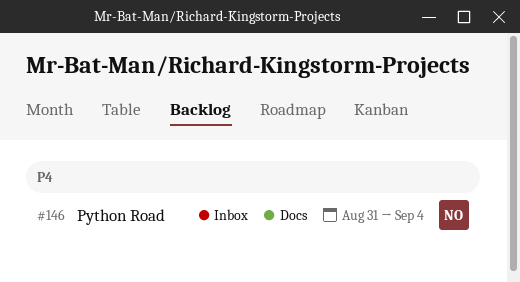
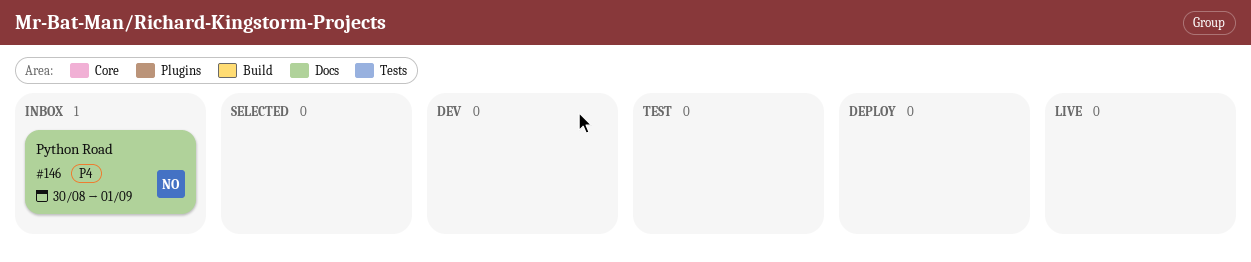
#146, start: Aug 31 -> Aug 30
#146, due: Sep 4 -> Sep 1

